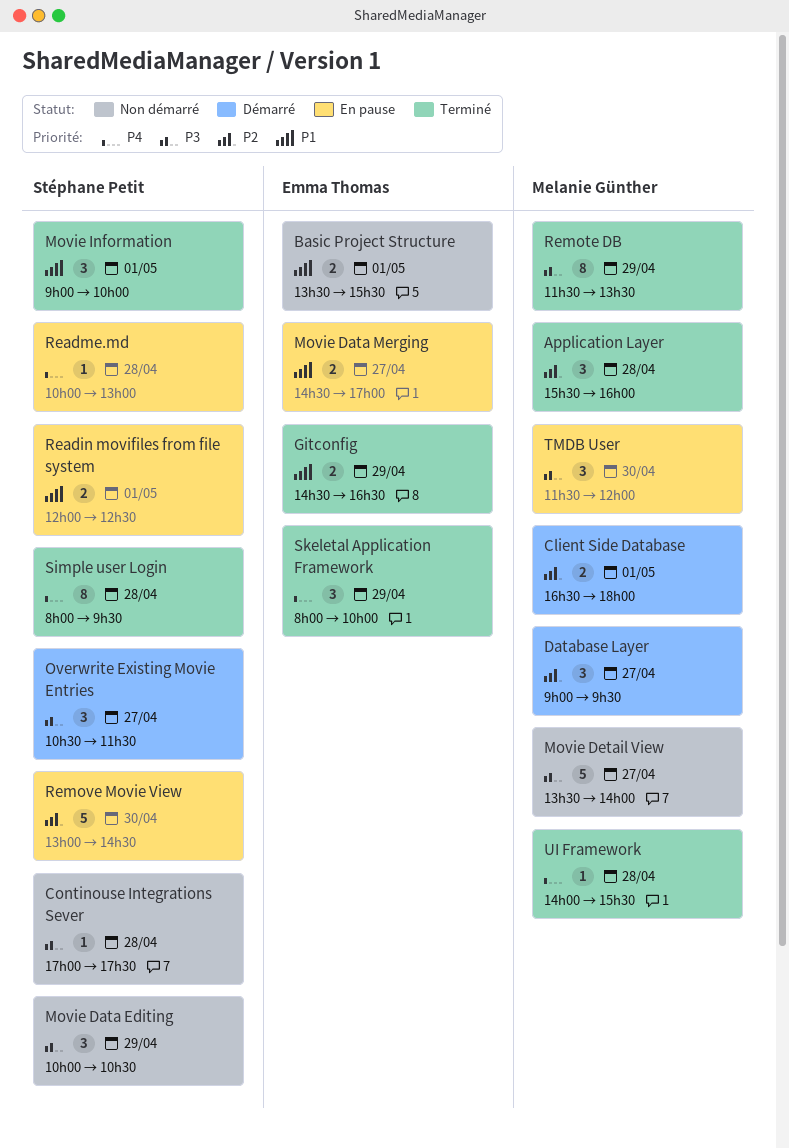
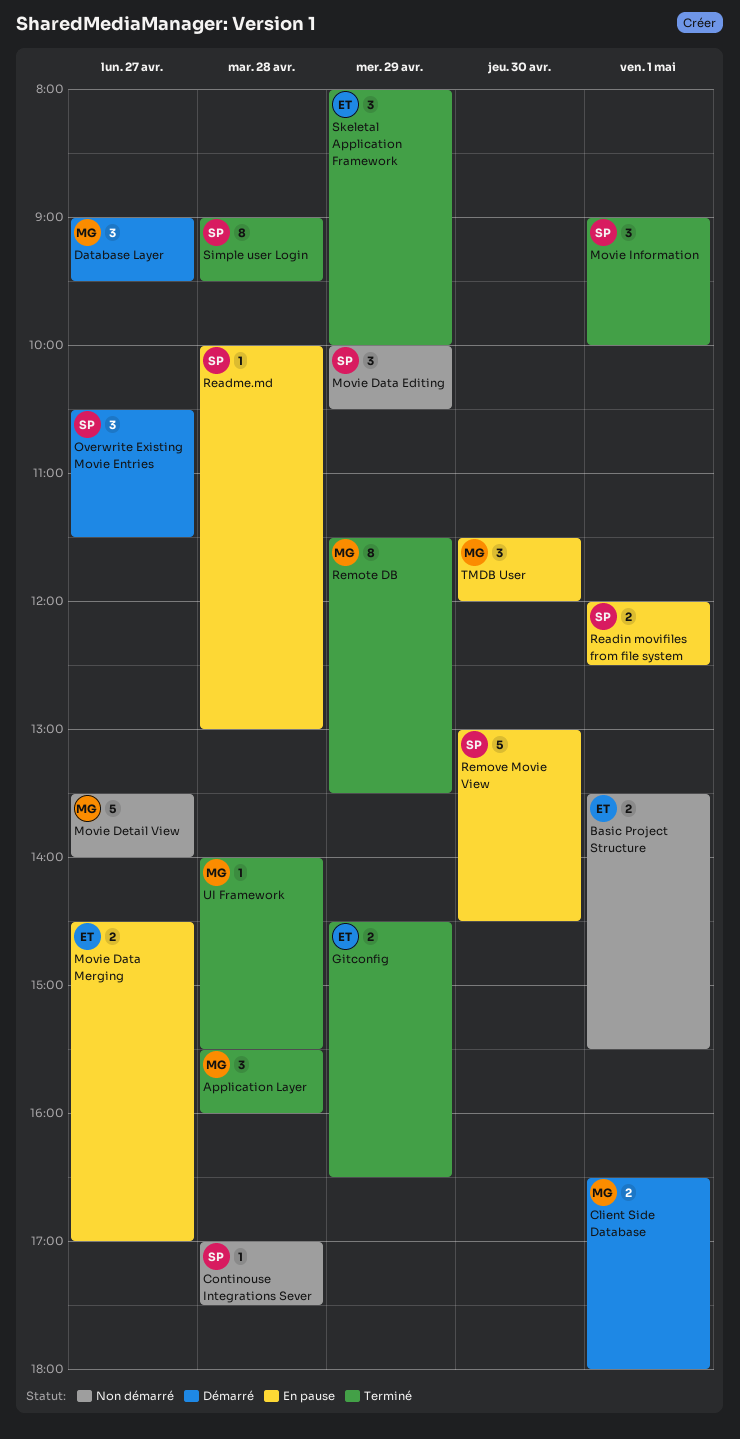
Simple user Login, begins: 08:00 -> 09:00

